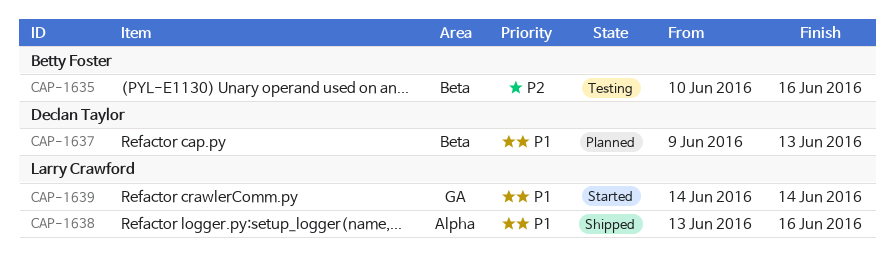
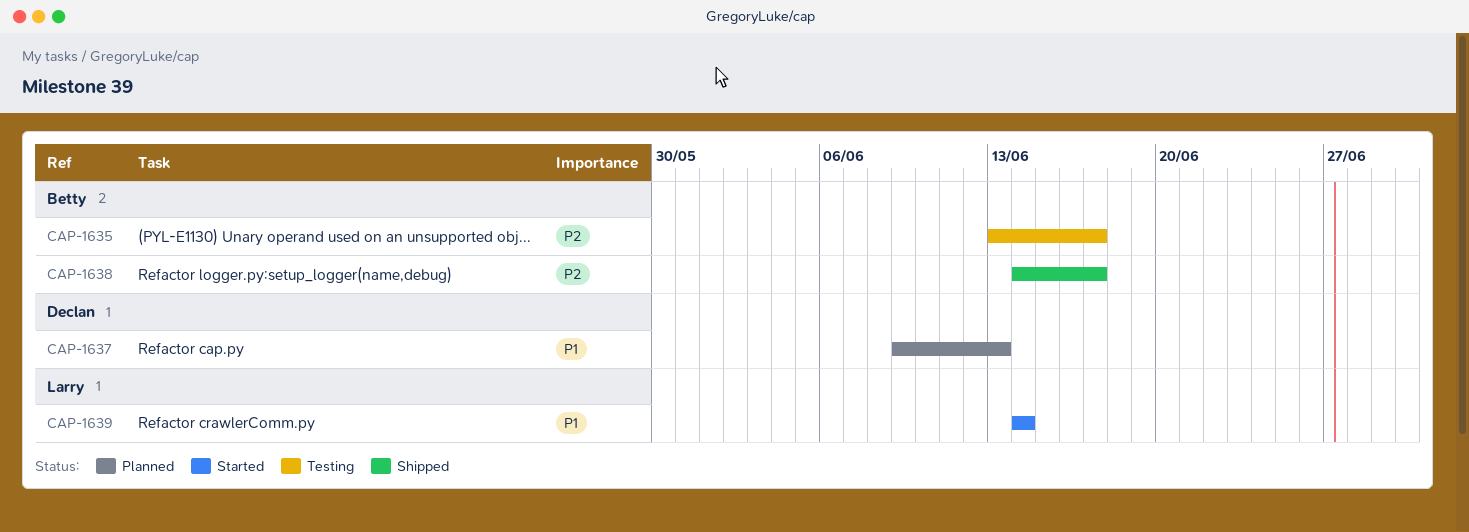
CAP-1635, start: Jun 10 -> Jun 13
CAP-1635, due: Jun 16 -> Jun 17
CAP-1638, owner: Larry Crawford -> Betty Foster
CAP-1638, priority: P1 -> P2
CAP-1638, start: Jun 13 -> Jun 14
CAP-1638, due: Jun 16 -> Jun 17

